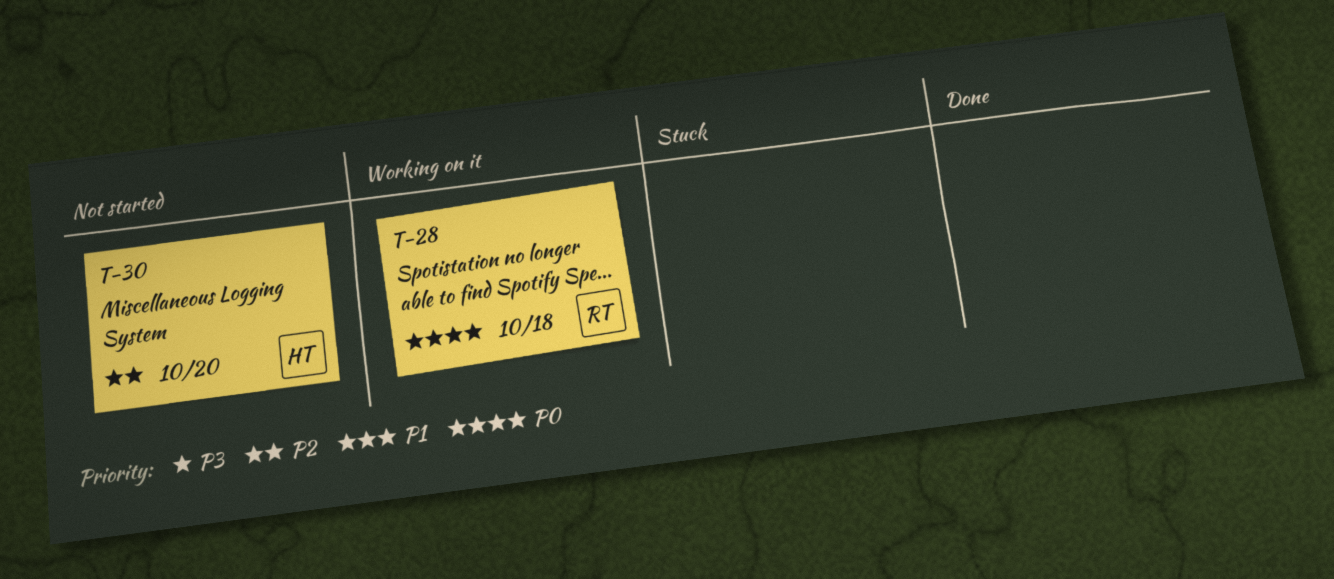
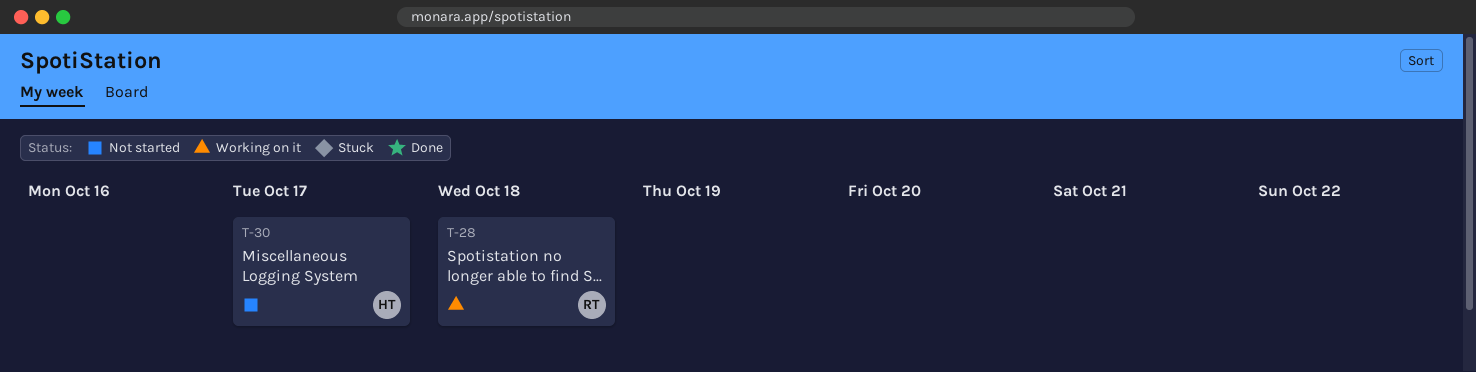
T-30, due: Oct 20 -> Oct 17

